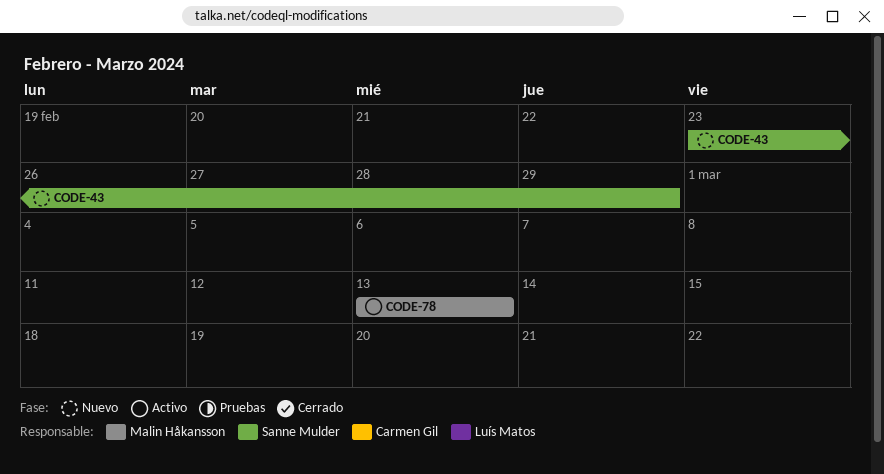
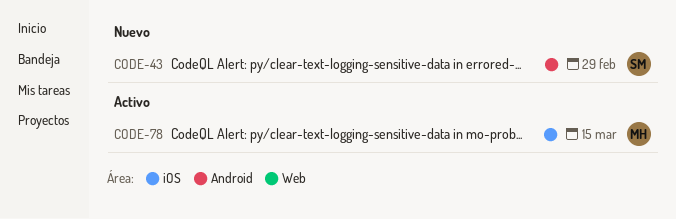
CODE-78, due: Mar 13 -> Mar 15

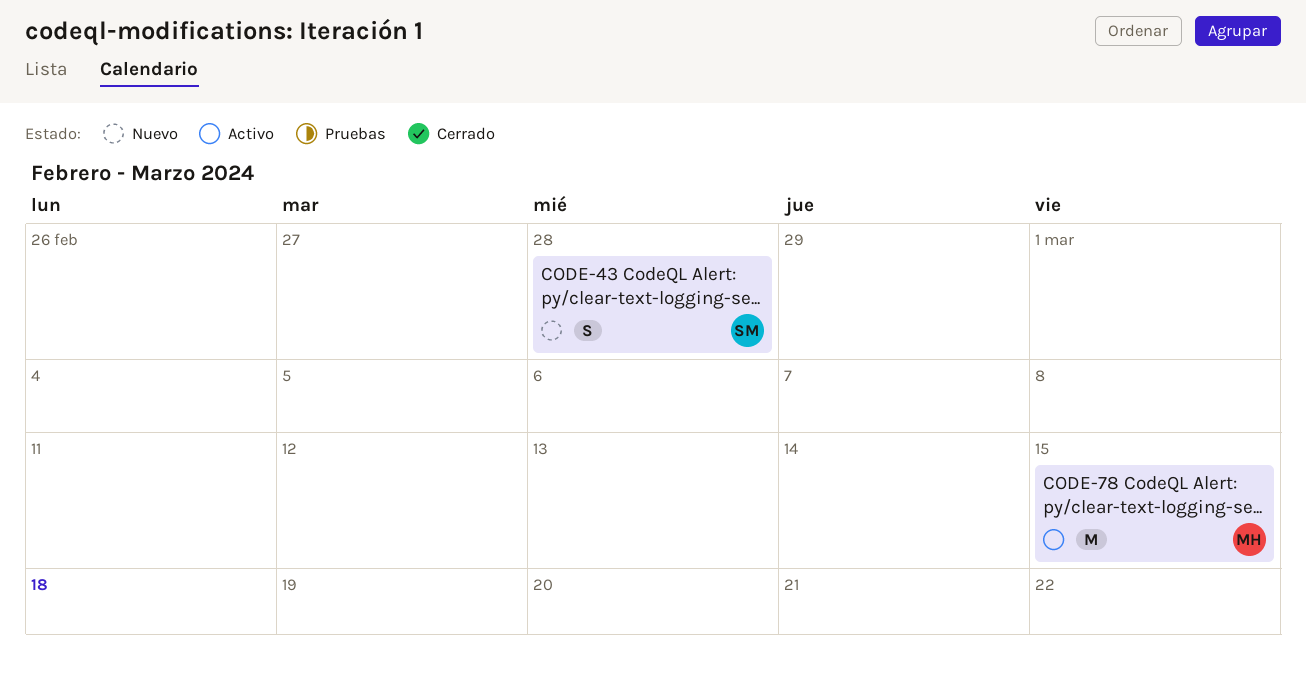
CODE-43, due: Feb 29 -> Feb 28

